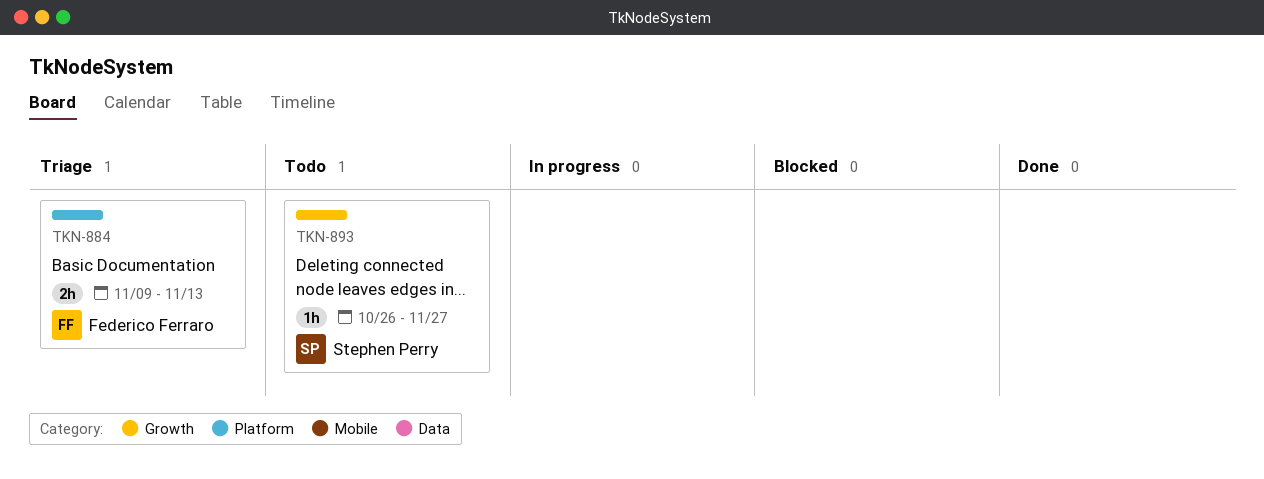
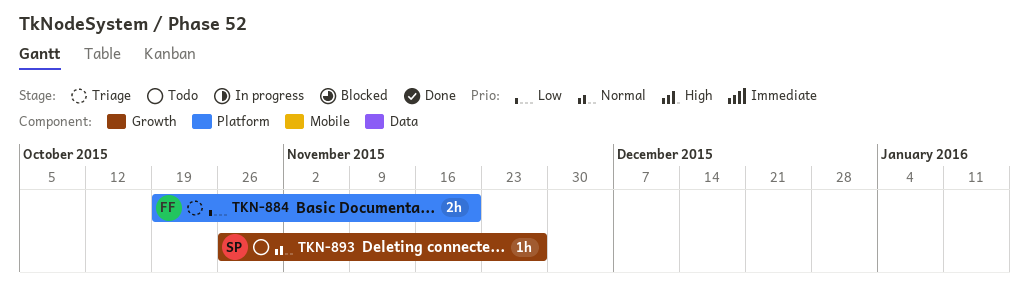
TKN-884, start: Nov 9 -> Oct 19
TKN-884, due: Nov 13 -> Nov 20

